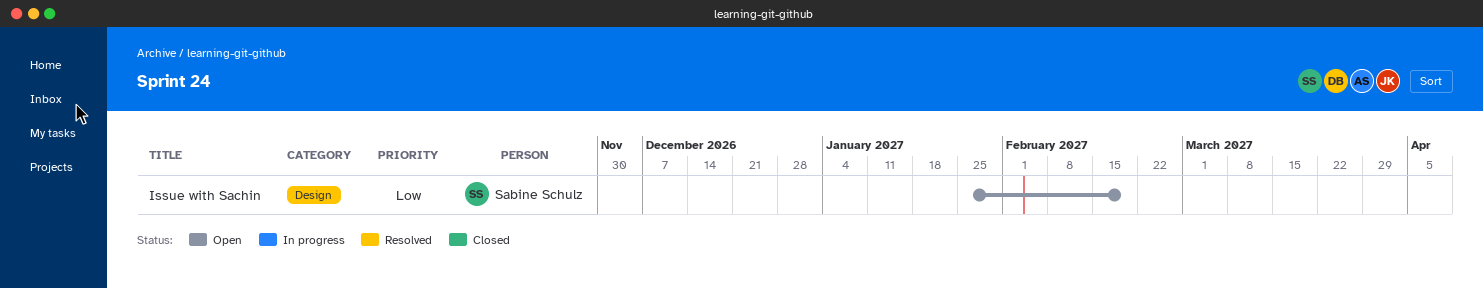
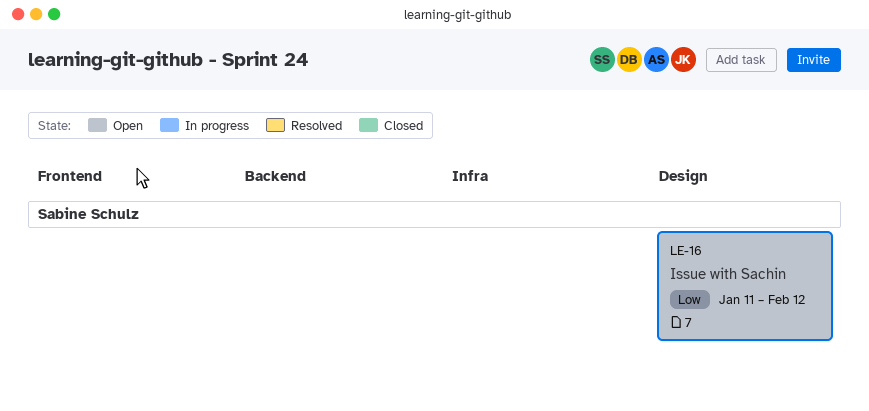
Issue with Sachin, start: Jan 25 -> Jan 11
Issue with Sachin, due: Feb 19 -> Feb 12

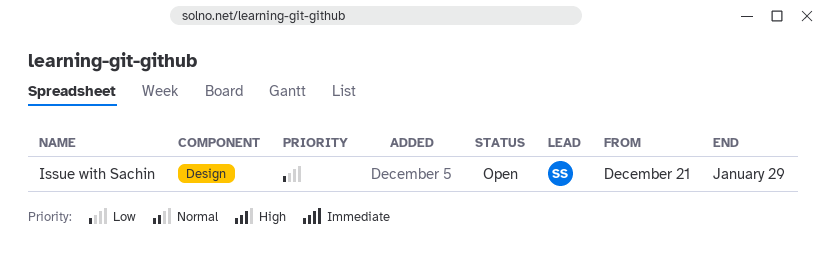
Issue with Sachin, start: Jan 11 -> Dec 21
Issue with Sachin, due: Feb 12 -> Jan 29

